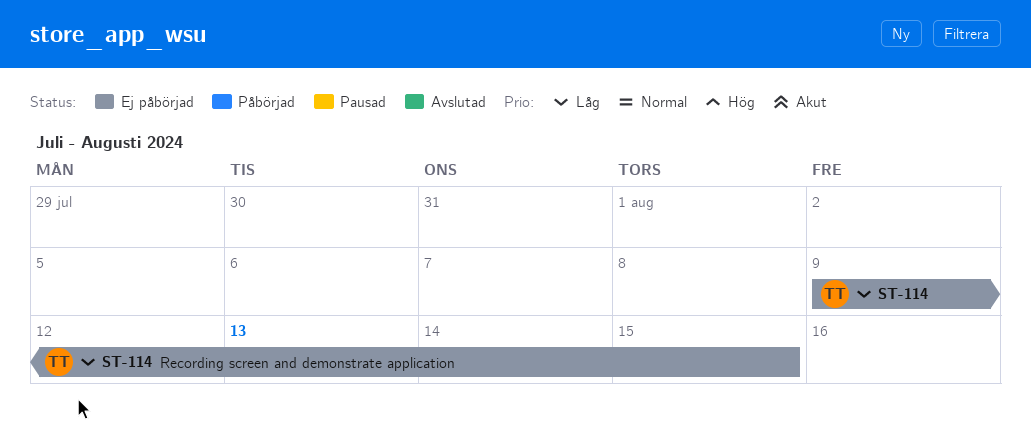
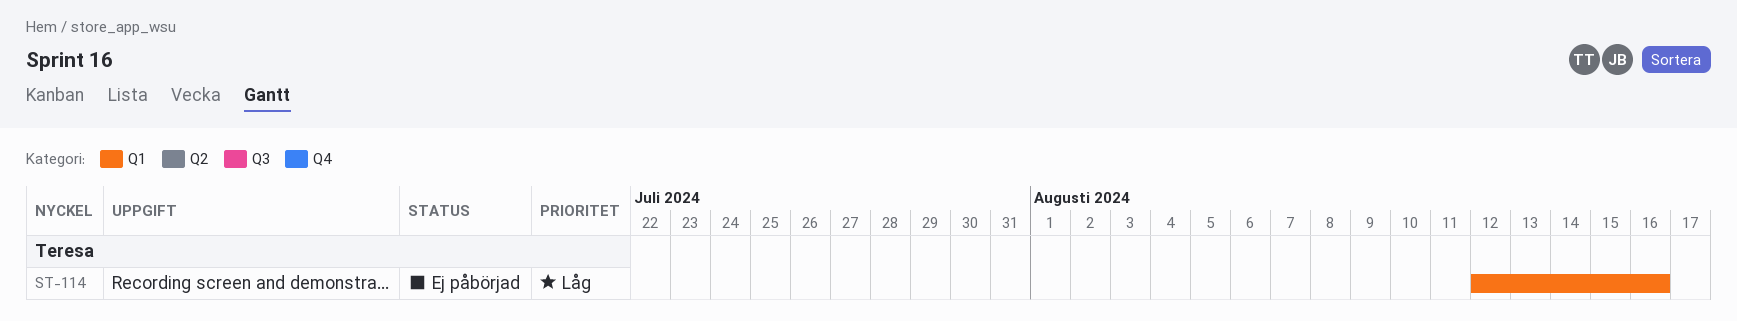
ST-114, start: Aug 9 -> Aug 12
ST-114, due: Aug 15 -> Aug 16

